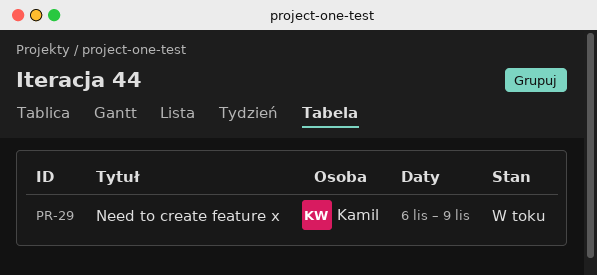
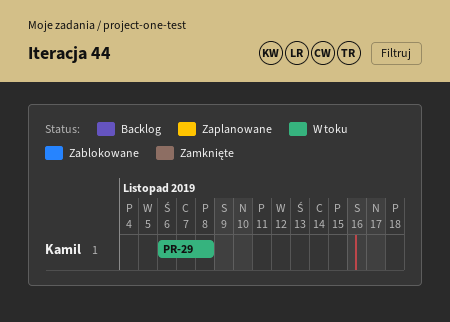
PR-29, due: Nov 9 -> Nov 8

